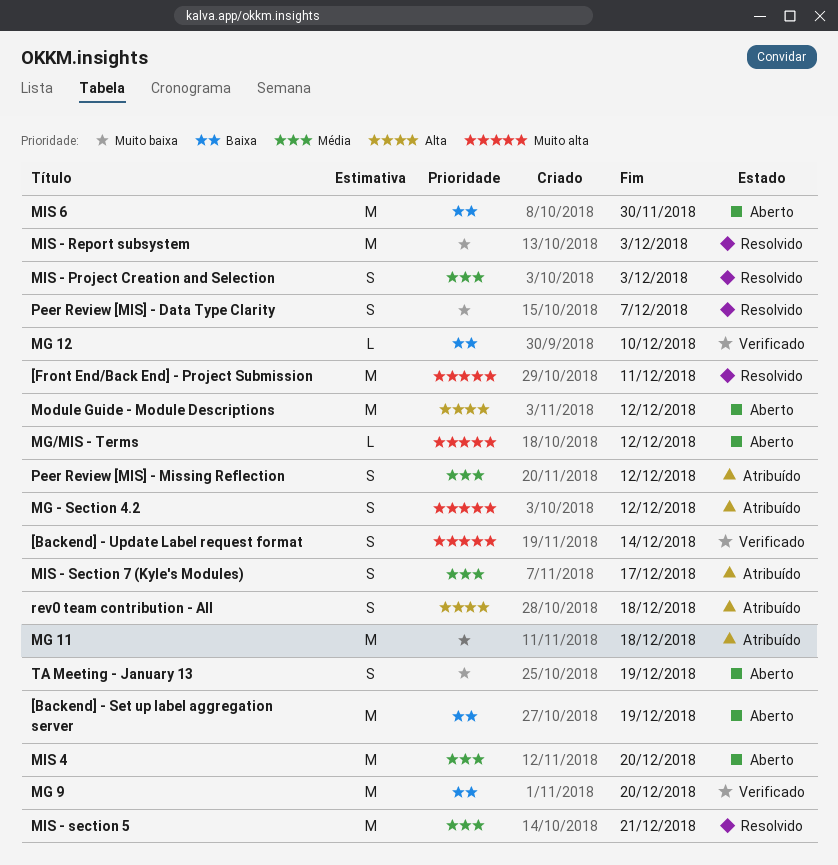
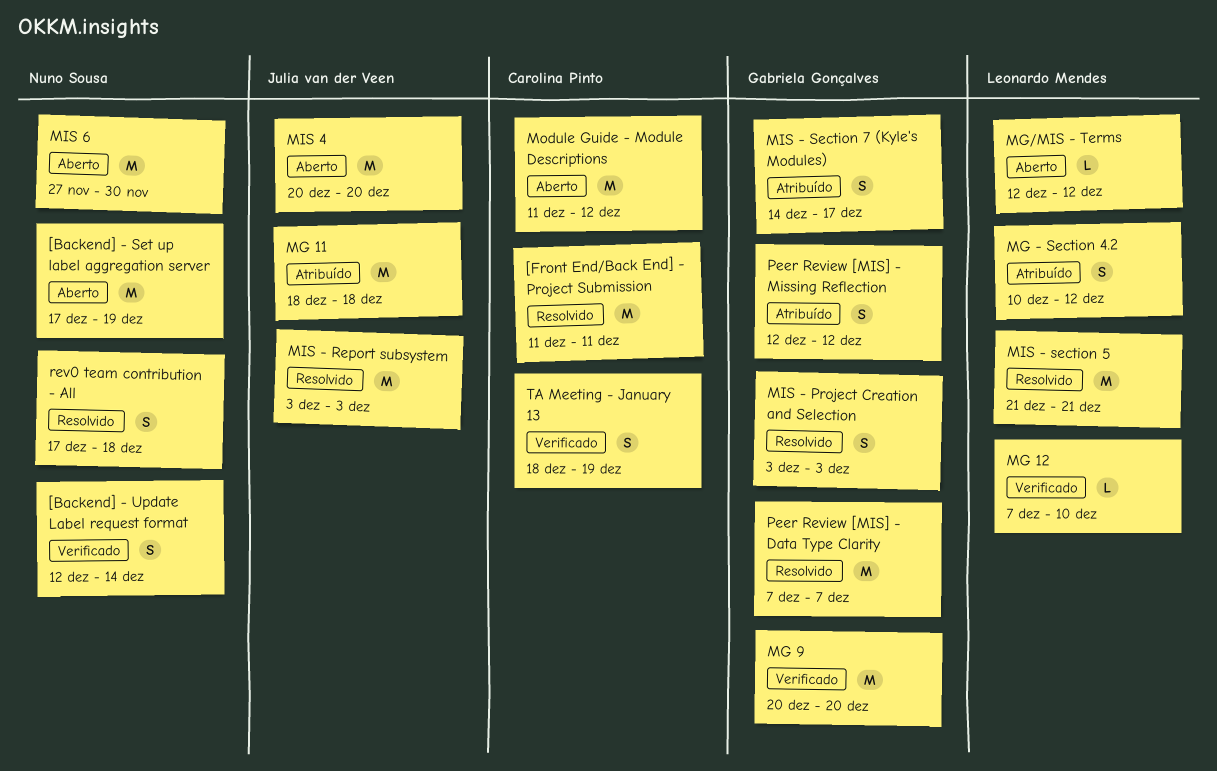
Peer Review [MIS] - Data Type Clarity, estimate: S -> M
rev0 team contribution - All, status: Atribuído -> Resolvido
TA Meeting - January 13, status: Aberto -> Verificado

